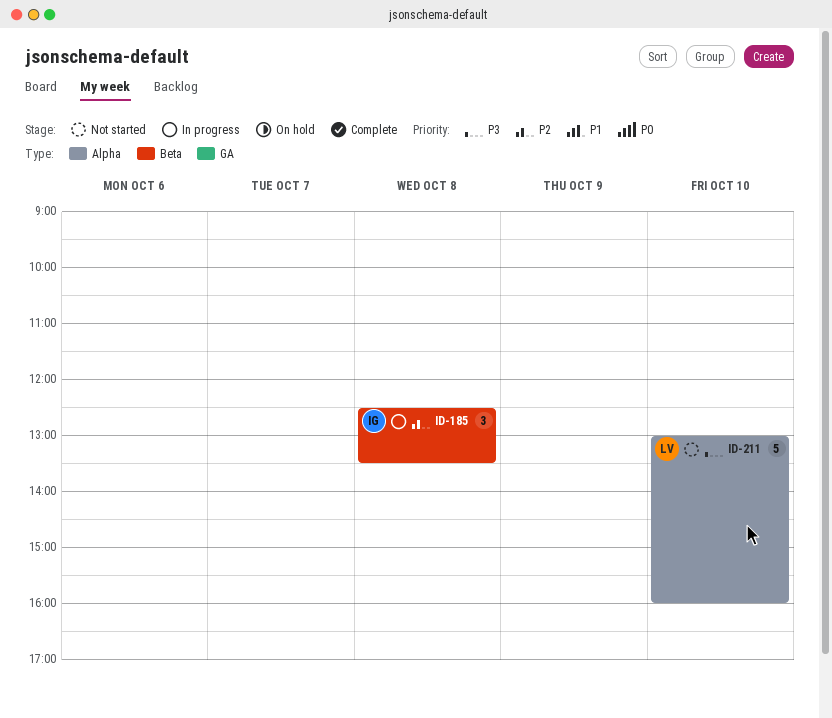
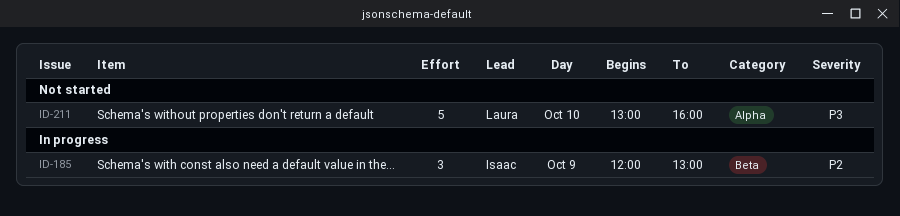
ID-185, day: Oct 8 -> Oct 9
ID-185, begins: 12:30 -> 12:00
ID-185, ends: 13:30 -> 13:00

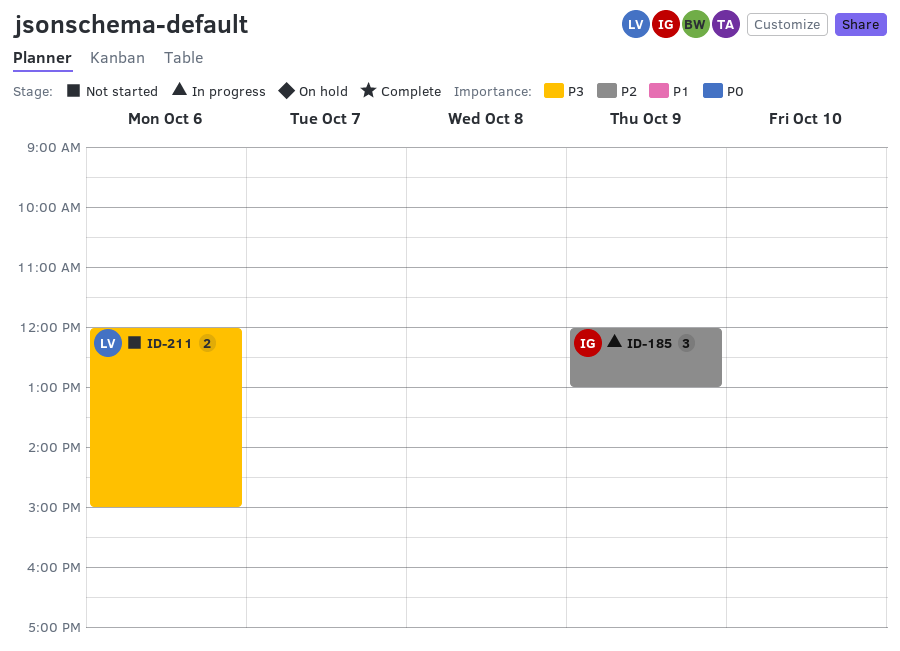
ID-211, estimate: 5 -> 2
ID-211, day: Oct 10 -> Oct 6
ID-211, begins: 13:00 -> 12:00
ID-211, ends: 16:00 -> 15:00

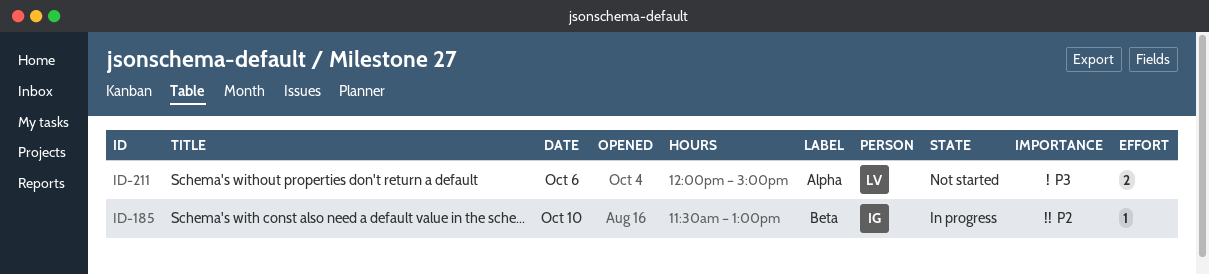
ID-185, estimate: 3 -> 1
ID-185, day: Oct 9 -> Oct 10
ID-185, begins: 12:00 -> 11:30

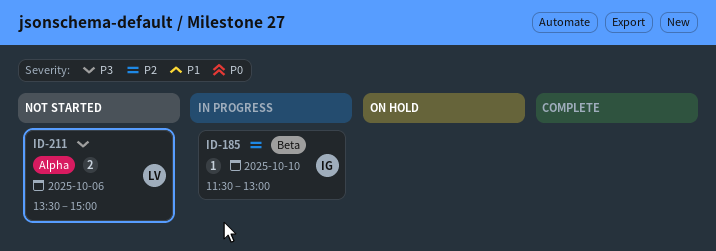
ID-211, begins: 12:00 -> 13:30

